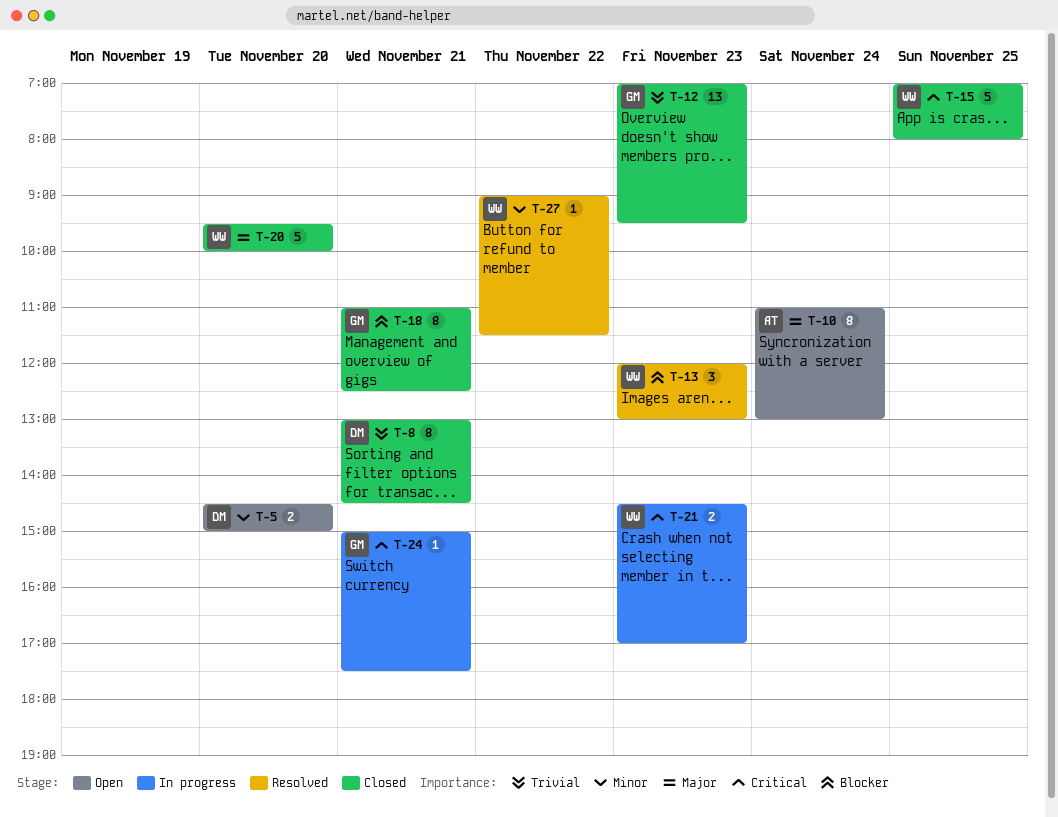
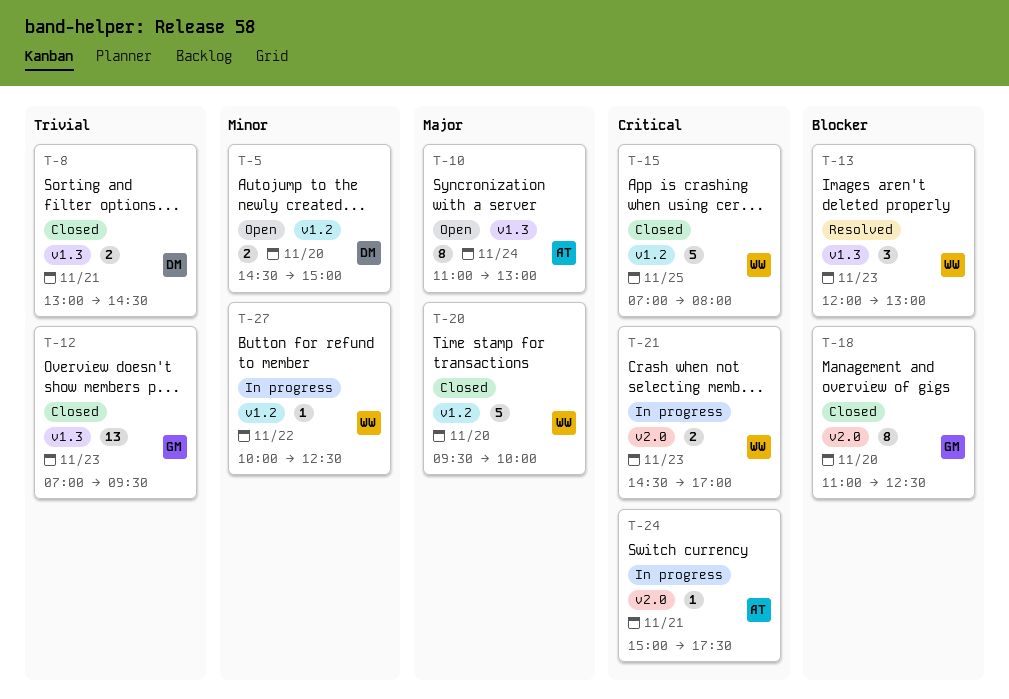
T-8, estimate: 8 -> 2
T-18, day: Nov 21 -> Nov 20
T-24, owner: GM -> AT
T-27, status: Resolved -> In progress
T-27, begins: 09:00 -> 10:00
T-27, ends: 11:30 -> 12:30

